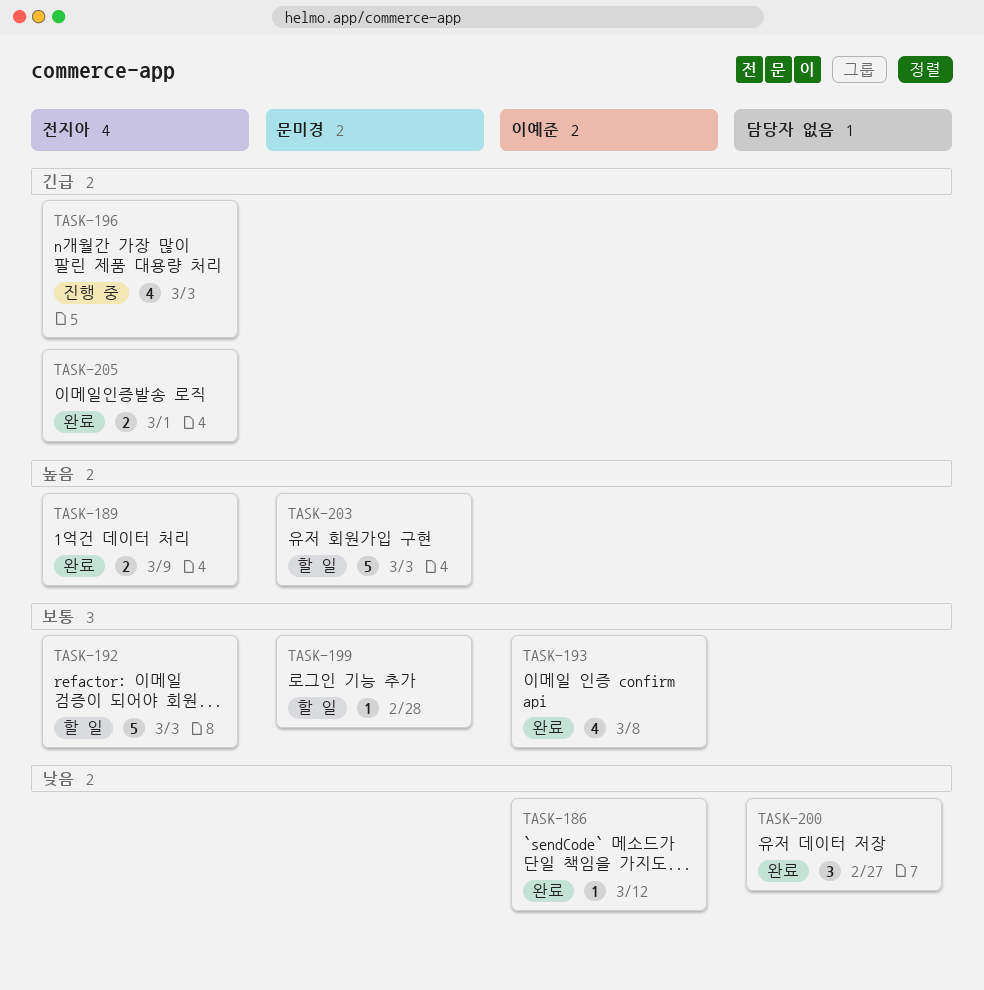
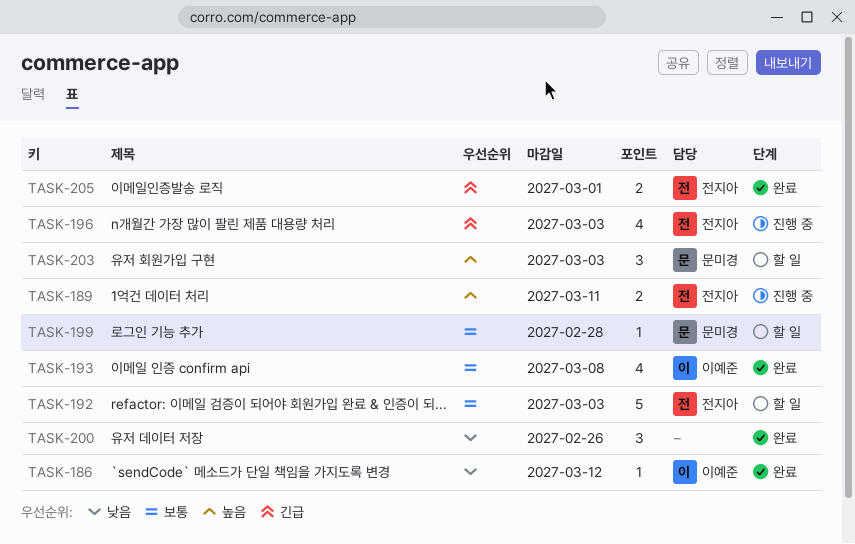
TASK-189, status: 완료 -> 진행 중
TASK-189, due: Mar 9 -> Mar 11
TASK-200, due: Feb 27 -> Feb 26
TASK-203, estimate: 5 -> 3

